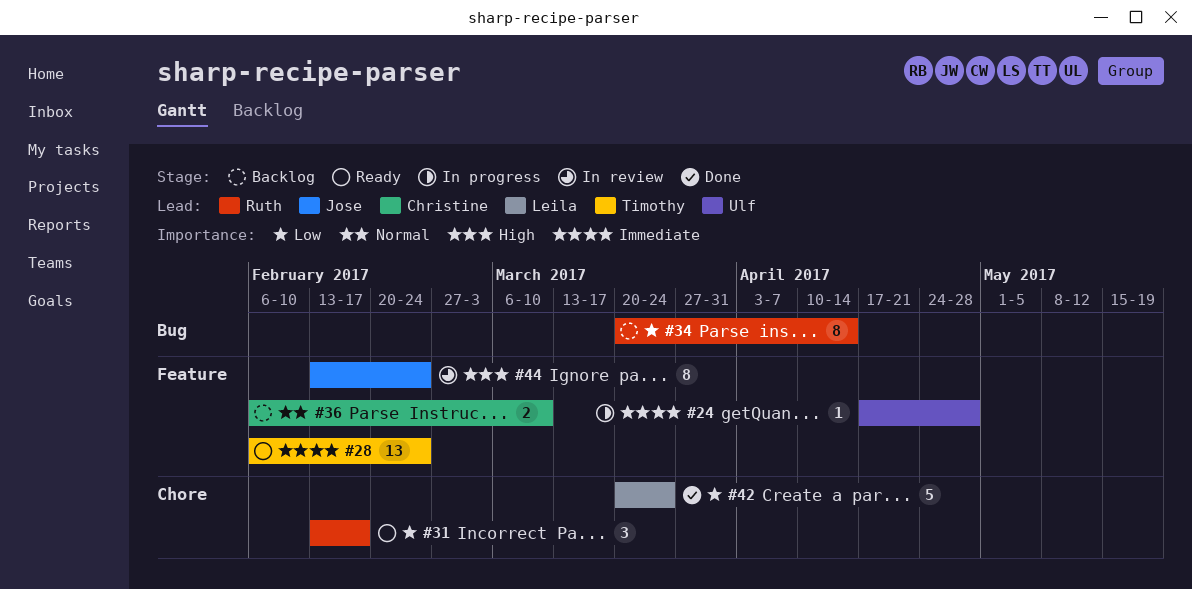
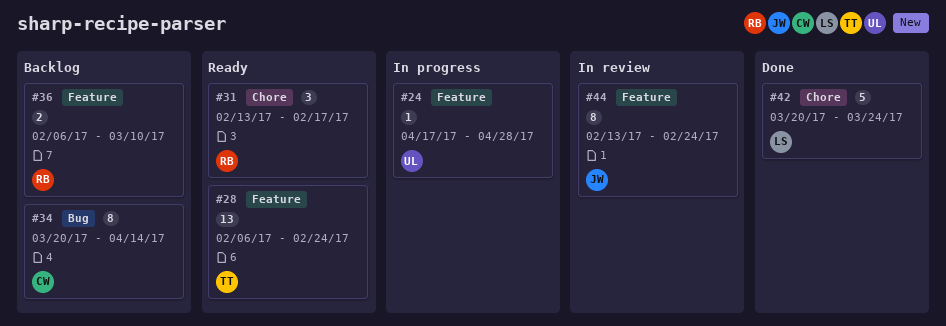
#34, owner: Ruth -> Christine
#36, owner: Christine -> Ruth

